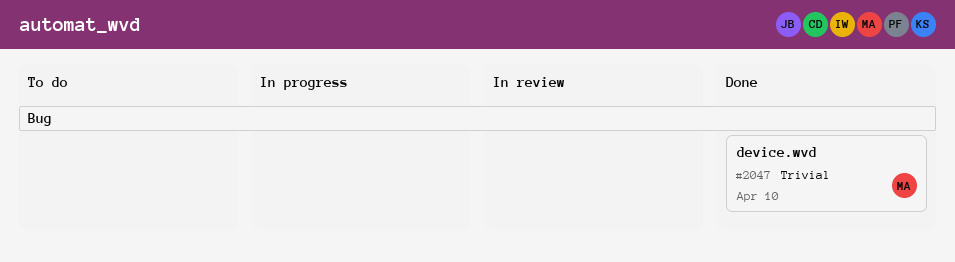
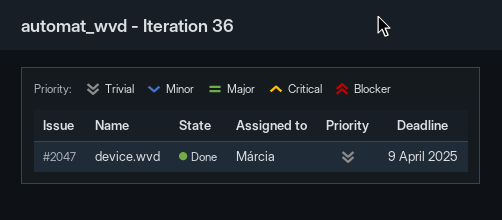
#2047, due: Apr 10 -> Apr 9

